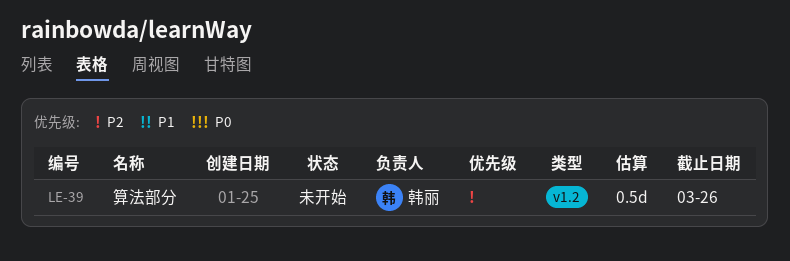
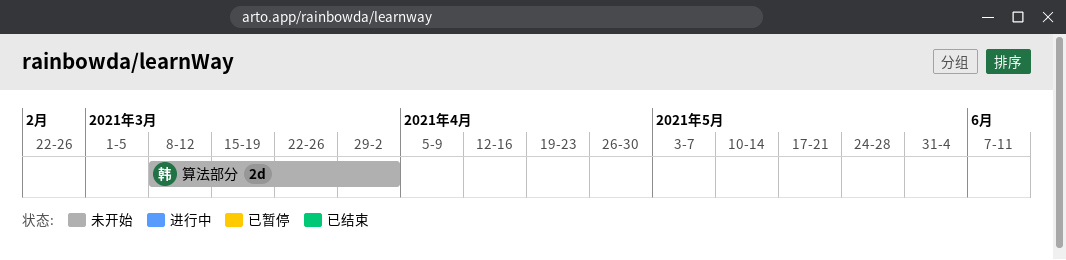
算法部分, estimate: 0.5d -> 2d
算法部分, due: Mar 26 -> Apr 2

